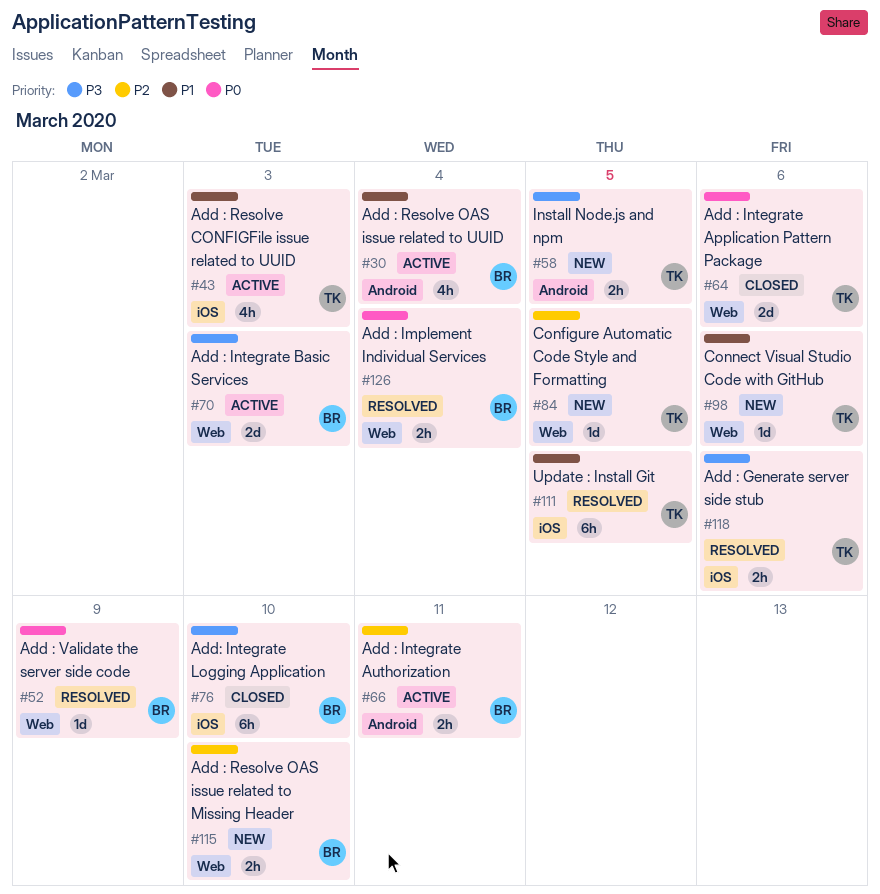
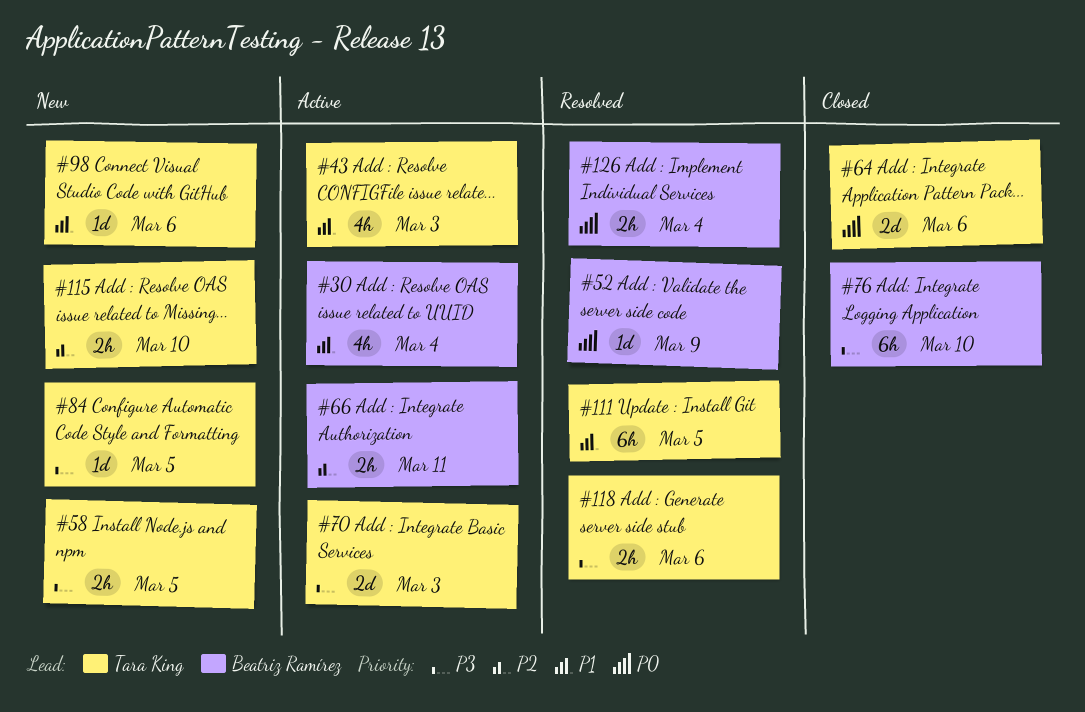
#70, owner: Beatriz Ramírez -> Tara King
#84, priority: P2 -> P3
#115, owner: Beatriz Ramírez -> Tara King

